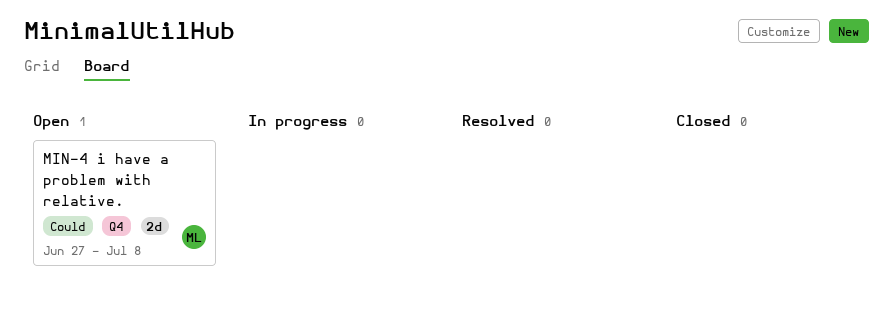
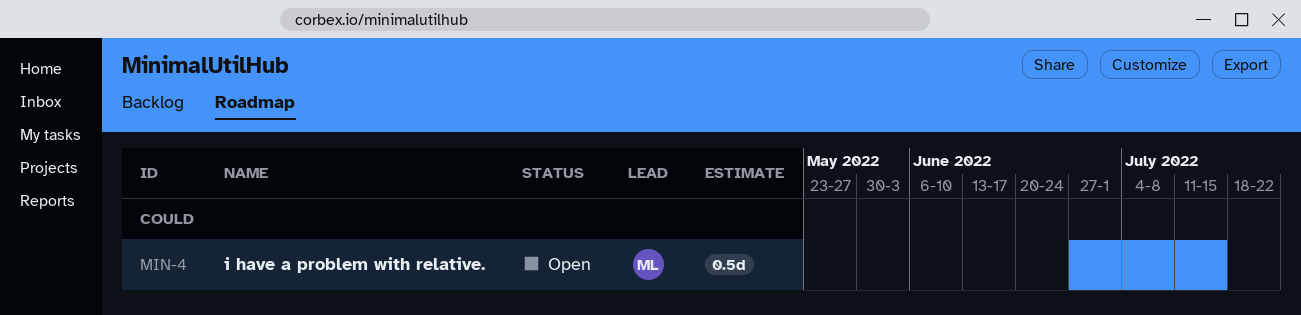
MIN-4, estimate: 2d -> 0.5d
MIN-4, due: Jul 8 -> Jul 15

